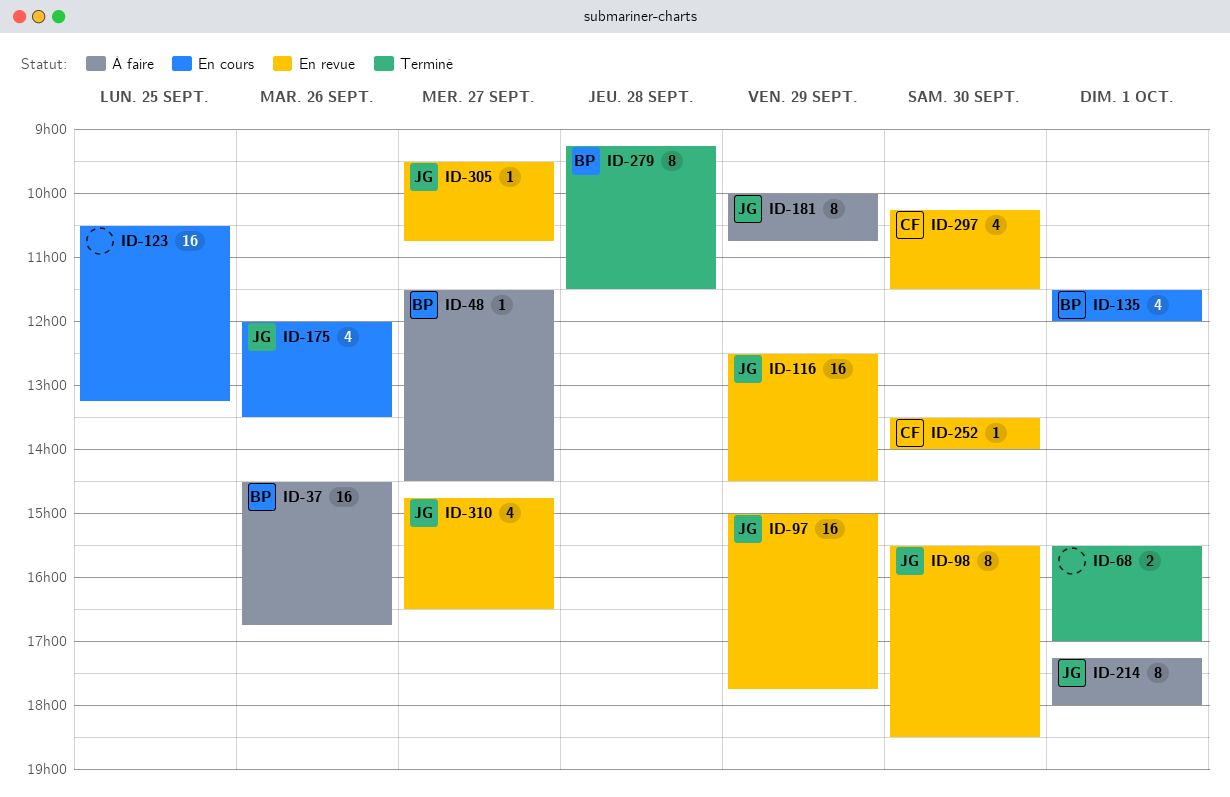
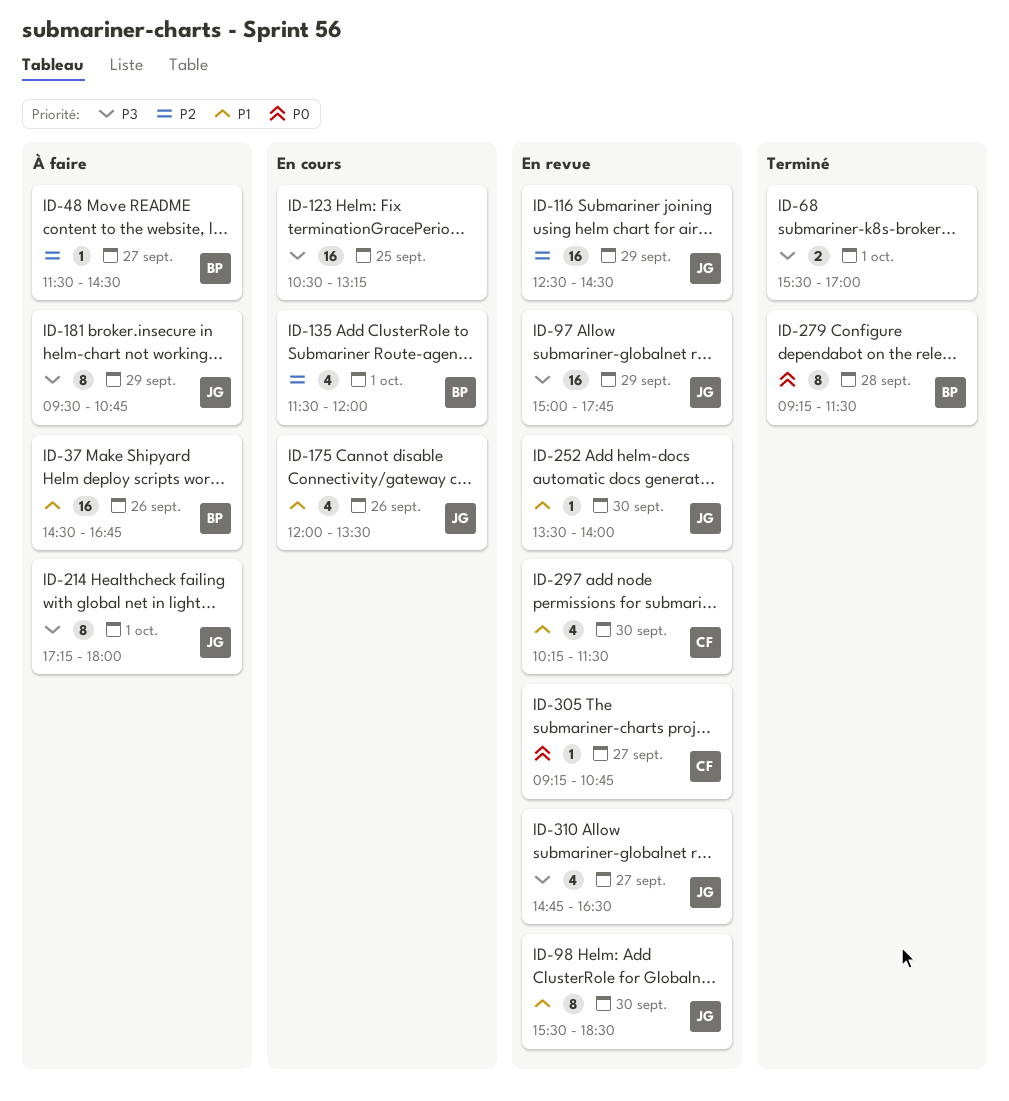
ID-181, begins: 10:00 -> 09:30
ID-252, owner: CF -> JG
ID-305, owner: JG -> CF
ID-305, begins: 09:30 -> 09:15

